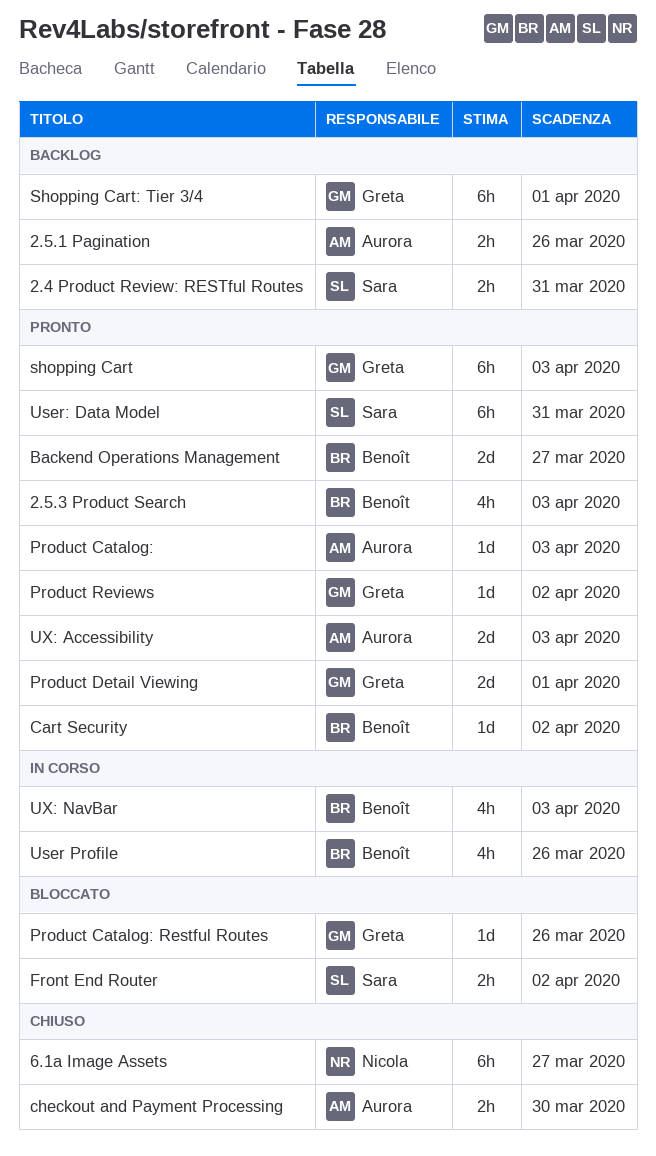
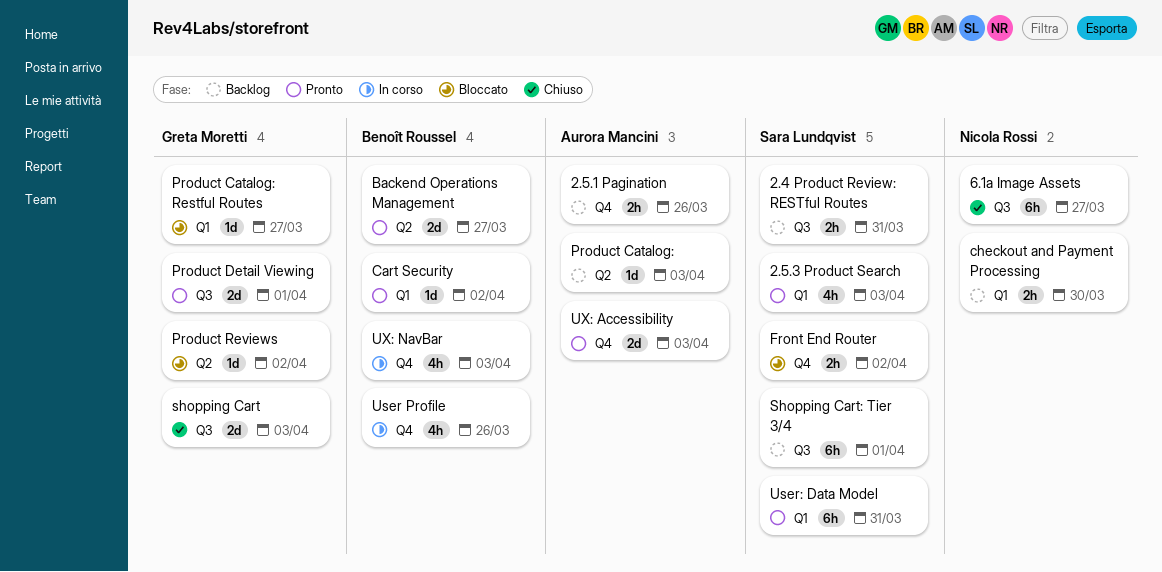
2.5.3 Product Search, owner: Benoît Roussel -> Sara Lundqvist
checkout and Payment Processing, status: Chiuso -> Backlog
checkout and Payment Processing, owner: Aurora Mancini -> Nicola Rossi
Product Catalog:, status: Pronto -> Backlog
Product Catalog: Restful Routes, due: Mar 26 -> Mar 27
Product Reviews, status: Pronto -> Bloccato
shopping Cart, status: Pronto -> Chiuso
shopping Cart, estimate: 6h -> 2d
Shopping Cart: Tier 3/4, owner: Greta Moretti -> Sara Lundqvist

